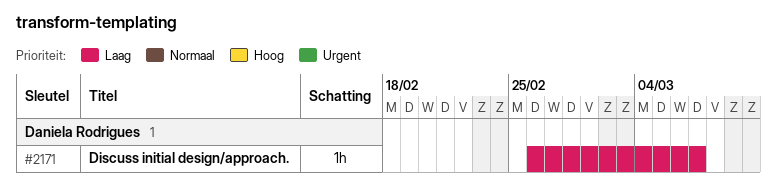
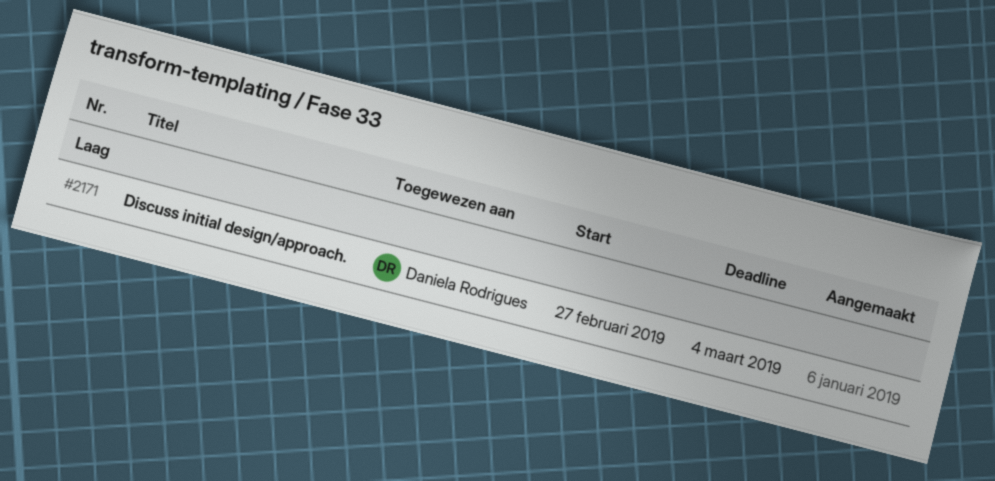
#2171, start: Feb 26 -> Feb 27
#2171, due: Mar 7 -> Mar 4

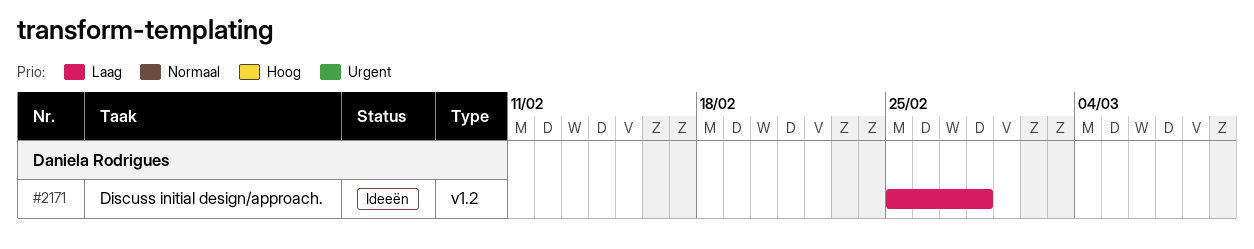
#2171, start: Feb 27 -> Feb 25
#2171, due: Mar 4 -> Feb 28

